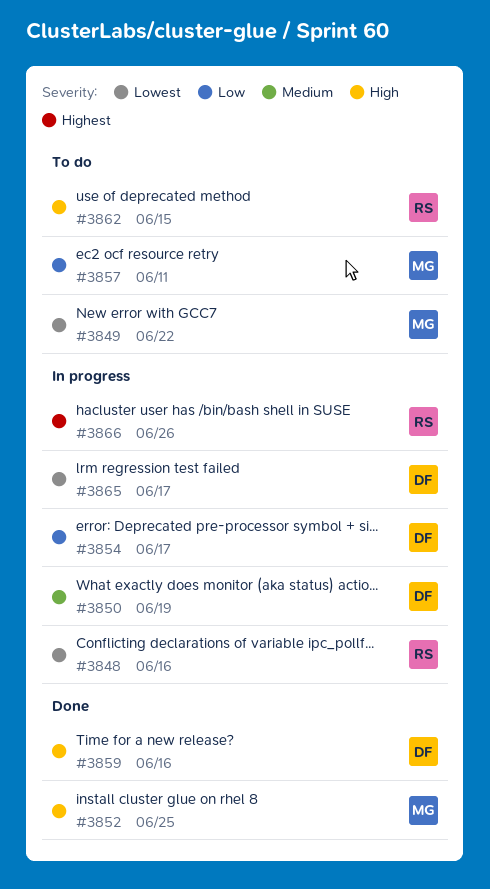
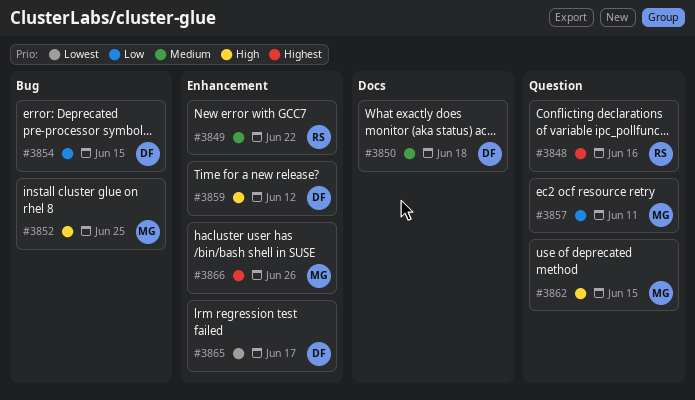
#3848, priority: Lowest -> Highest
#3849, owner: MG -> RS
#3849, priority: Lowest -> Medium
#3850, due: Jun 19 -> Jun 18
#3854, due: Jun 17 -> Jun 15
#3859, due: Jun 16 -> Jun 12
#3862, owner: RS -> MG
#3866, owner: RS -> MG

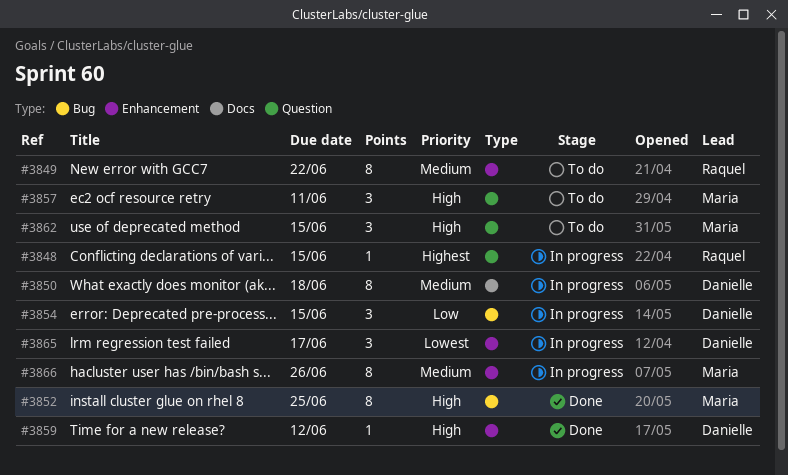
#3848, due: Jun 16 -> Jun 15
#3857, priority: Low -> High
#3866, priority: Highest -> Medium

